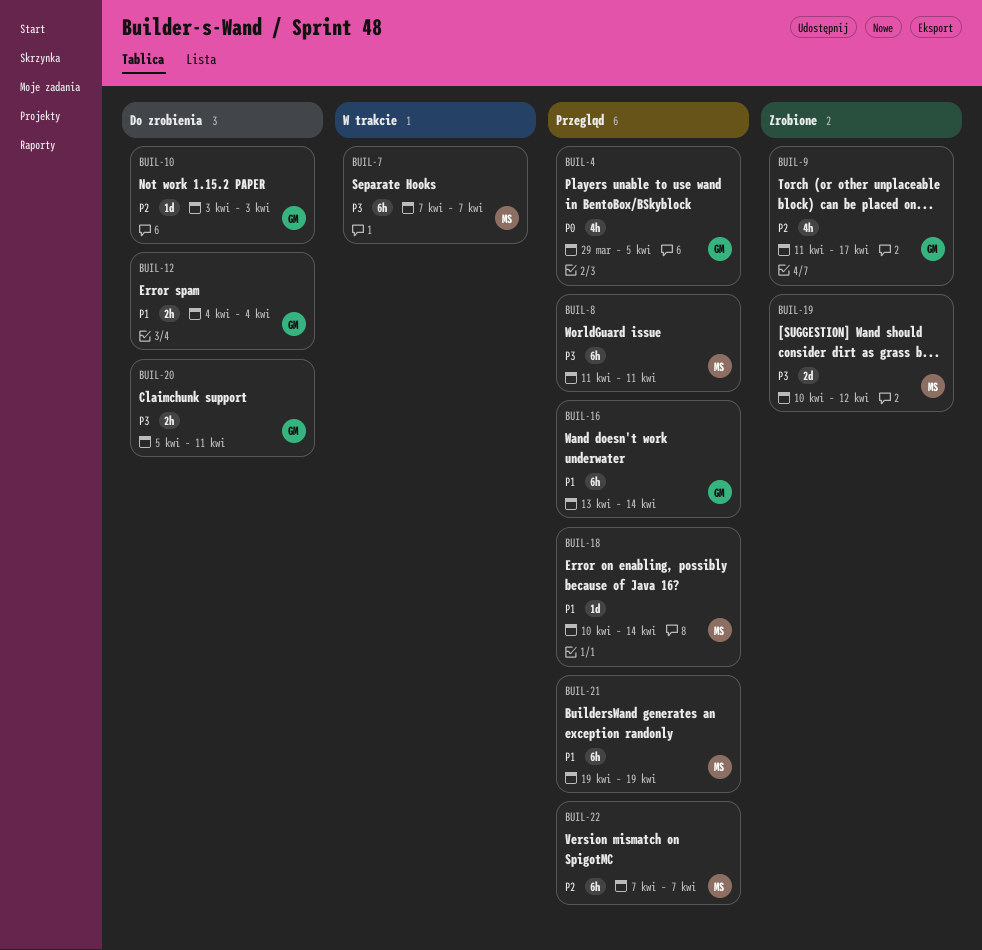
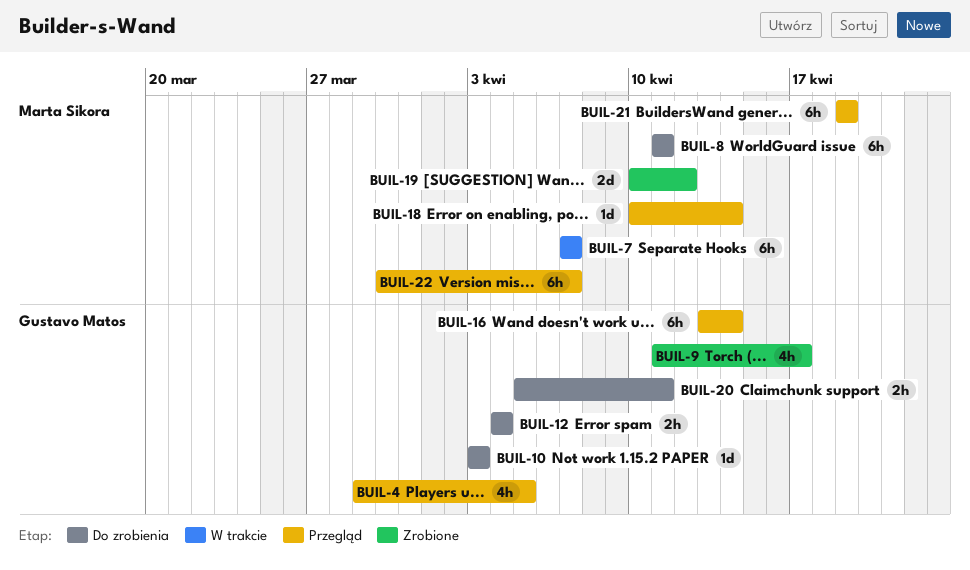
BUIL-8, status: Przegląd -> Do zrobienia
BUIL-22, start: Apr 7 -> Mar 30

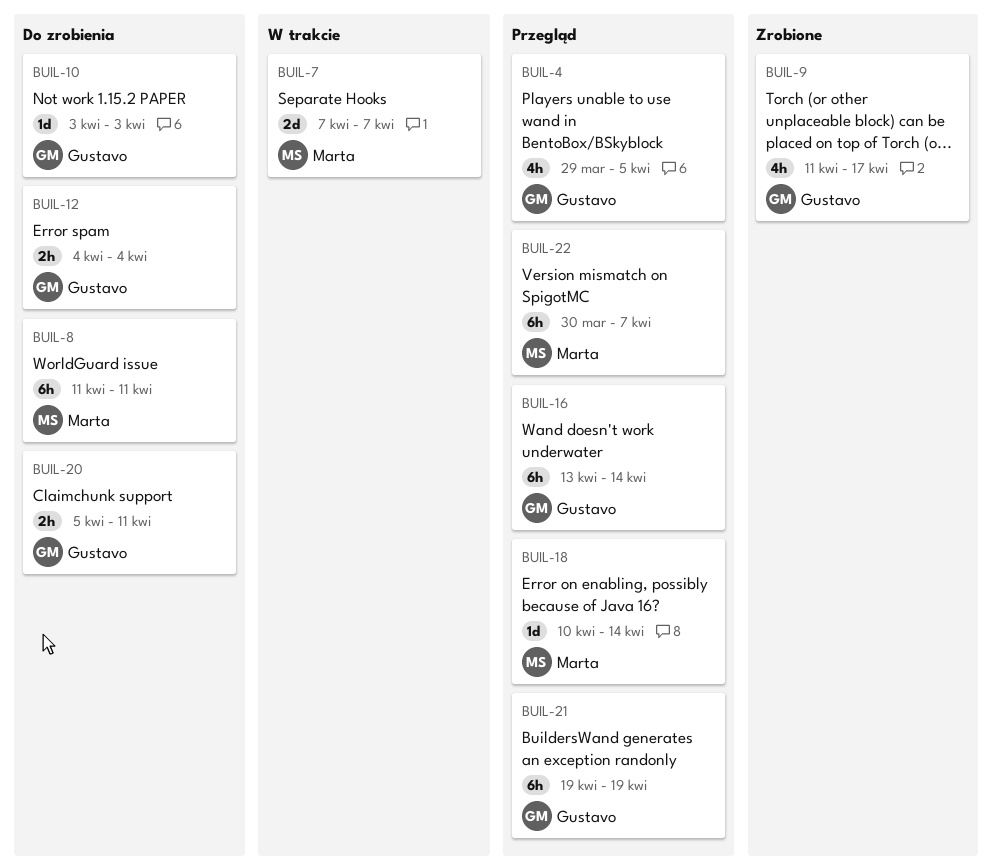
BUIL-7, estimate: 6h -> 2d
BUIL-19: present -> none
BUIL-21, owner: Marta Sikora -> Gustavo Matos

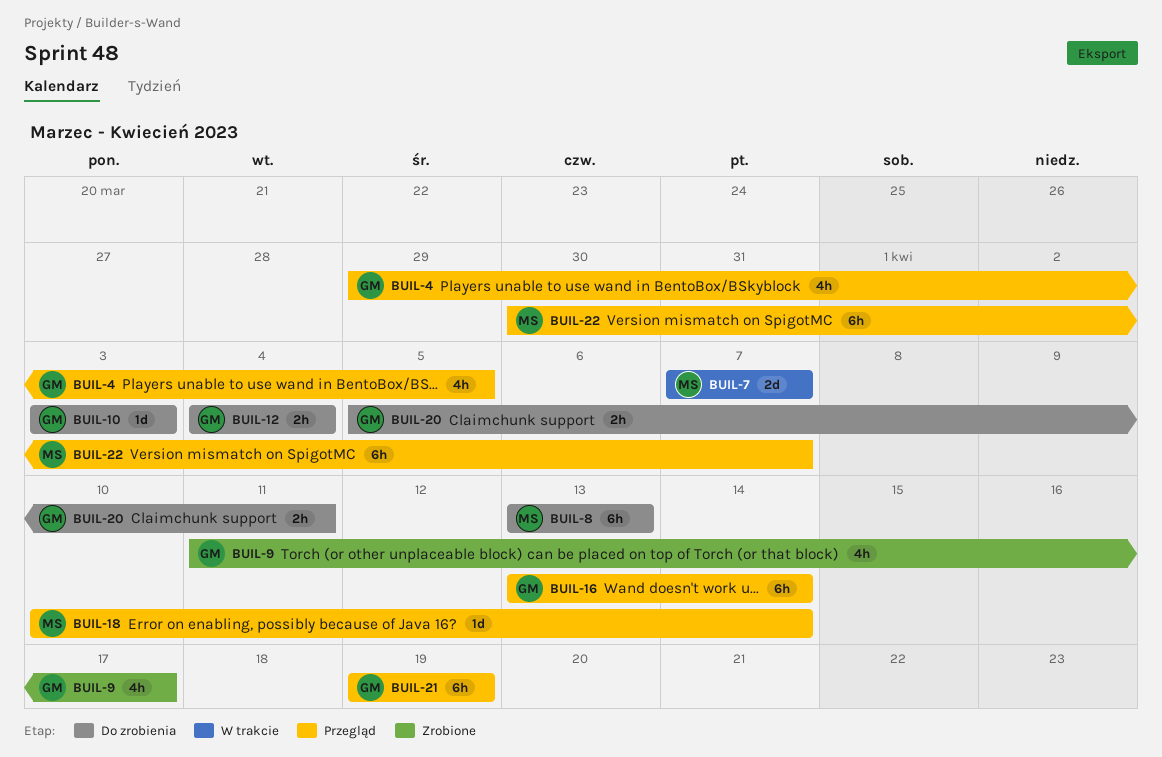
BUIL-8, start: Apr 11 -> Apr 13
BUIL-8, due: Apr 11 -> Apr 13

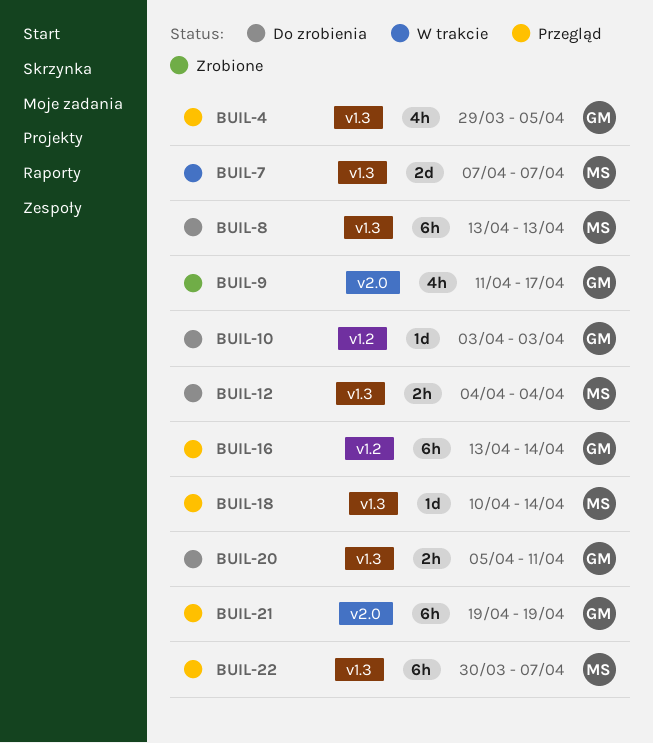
BUIL-12, owner: GM -> MS

